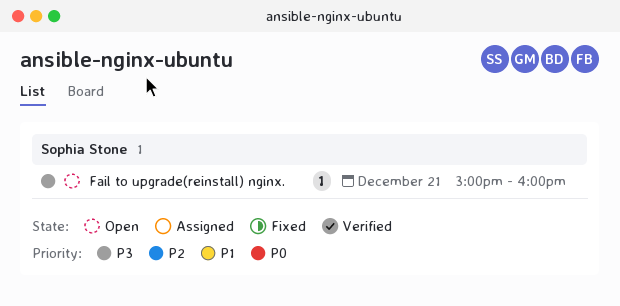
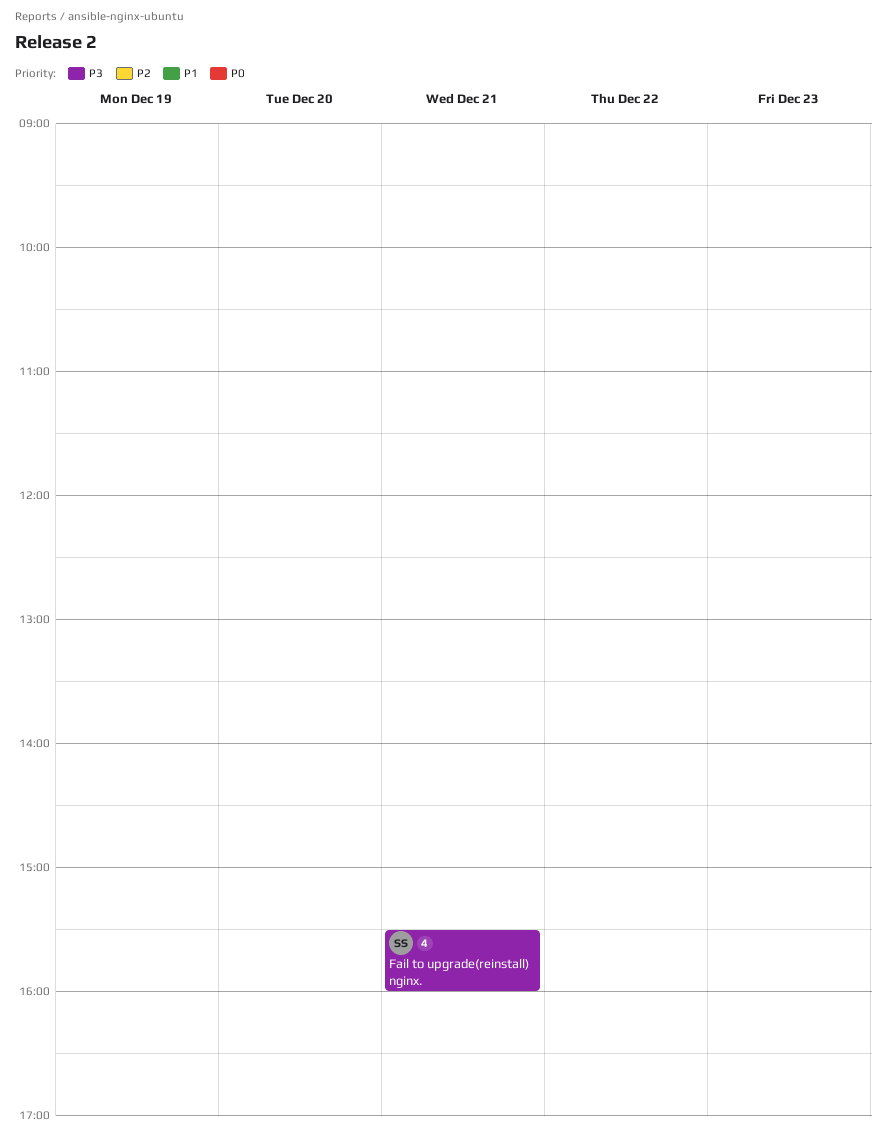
Fail to upgrade(reinstall) nginx., estimate: 1 -> 4
Fail to upgrade(reinstall) nginx., begins: 15:00 -> 15:30

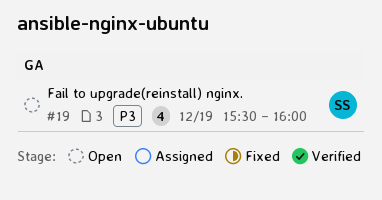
Fail to upgrade(reinstall) nginx., day: Dec 21 -> Dec 19

